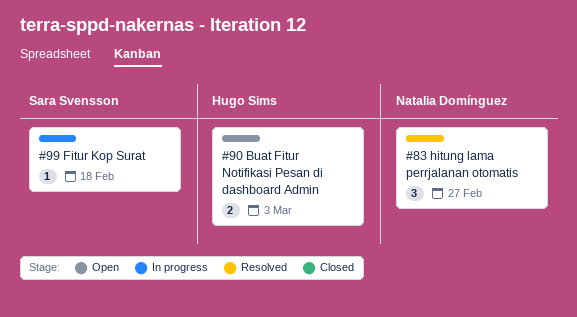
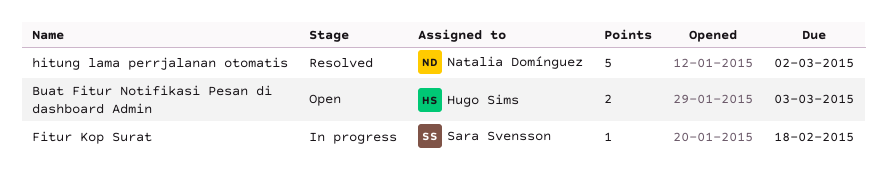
hitung lama perrjalanan otomatis, estimate: 3 -> 5
hitung lama perrjalanan otomatis, due: Feb 27 -> Mar 2

